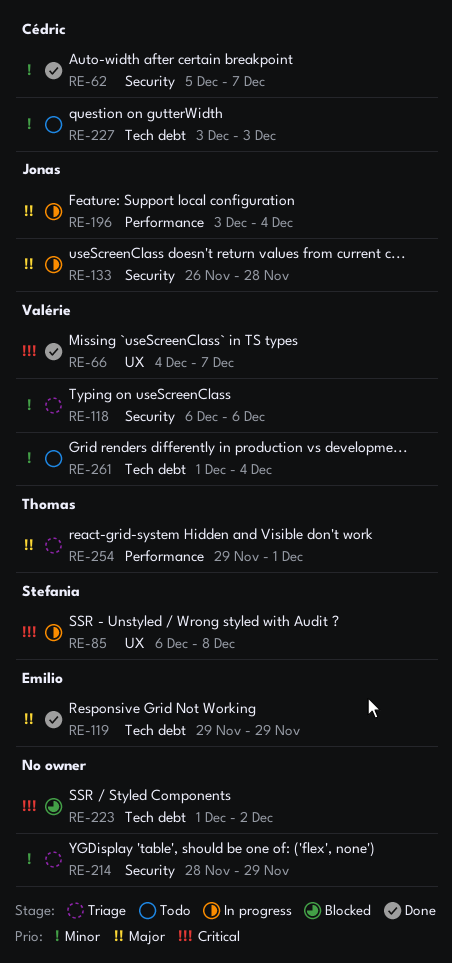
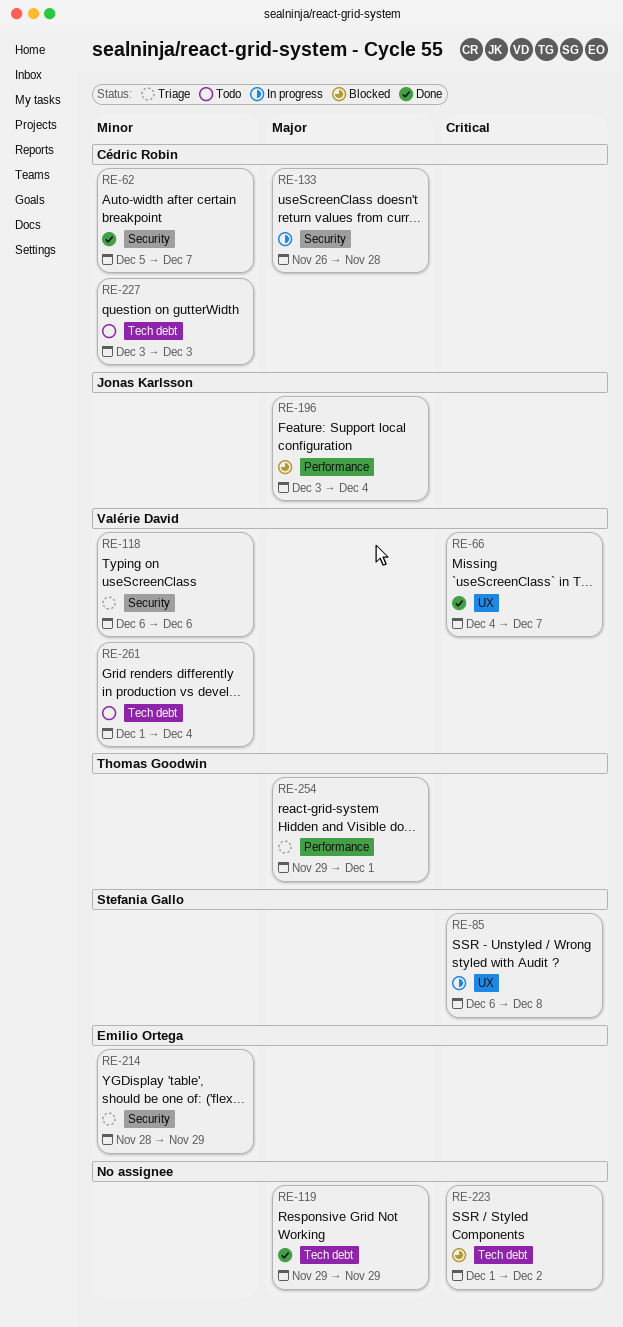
RE-119, owner: Emilio Ortega -> none
RE-133, owner: Jonas Karlsson -> Cédric Robin
RE-196, status: In progress -> Blocked
RE-214, owner: none -> Emilio Ortega

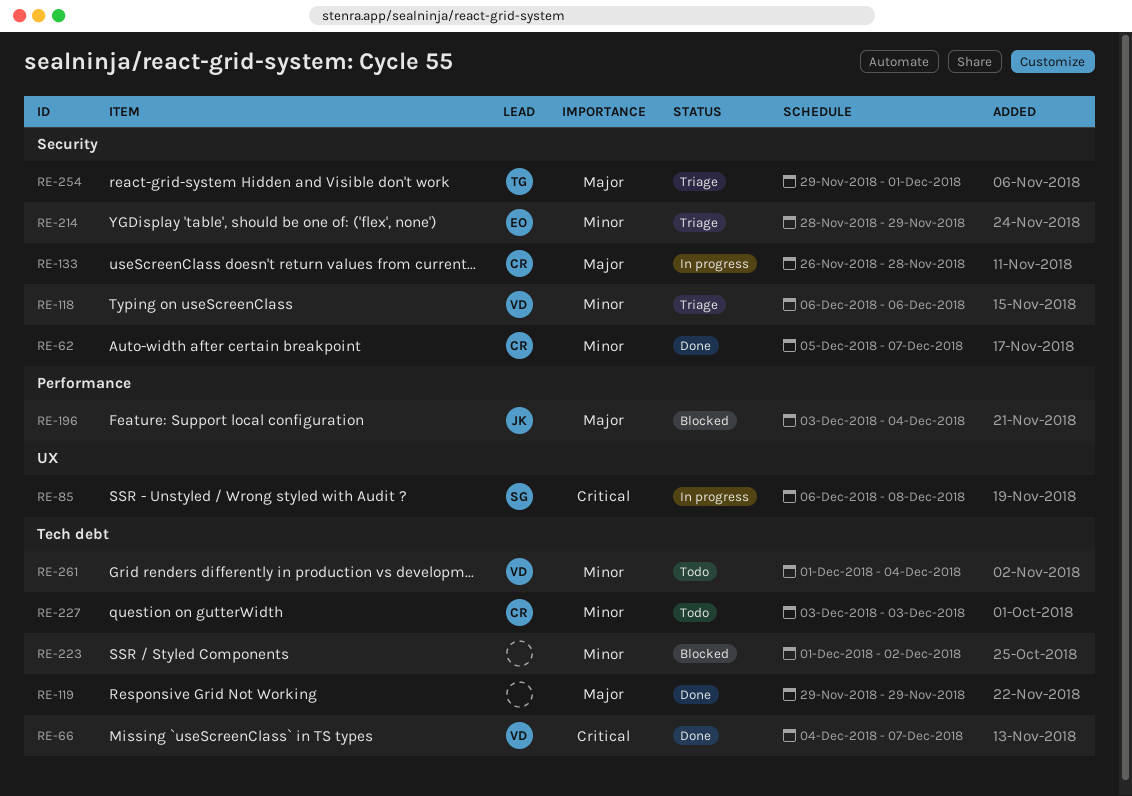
RE-66, label: UX -> Tech debt
RE-223, priority: Critical -> Minor
RE-254, label: Performance -> Security

